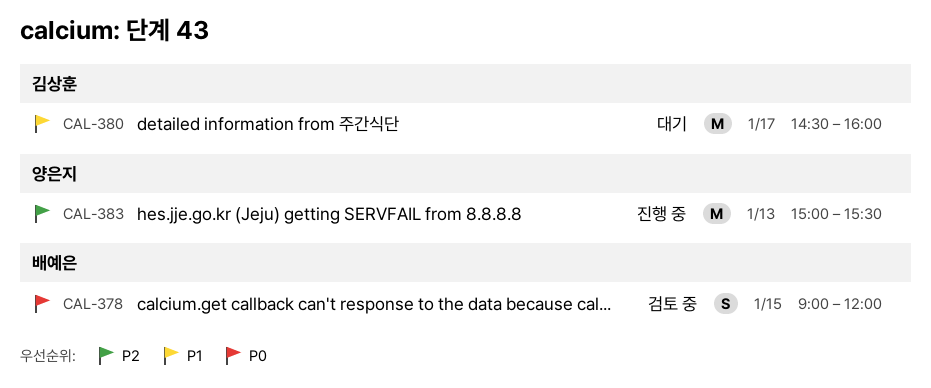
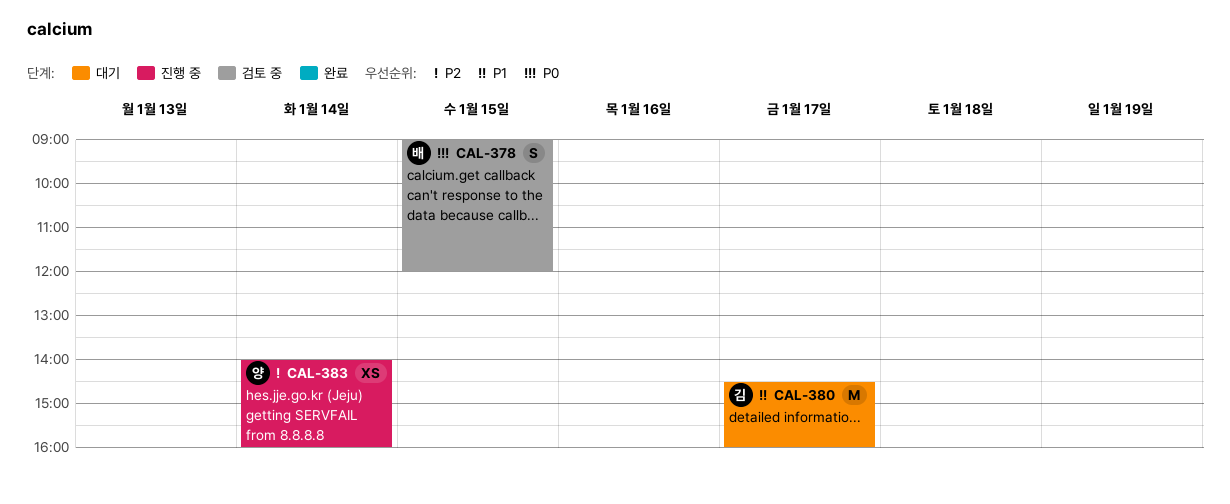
CAL-383, estimate: M -> XS
CAL-383, day: Jan 13 -> Jan 14
CAL-383, begins: 15:00 -> 14:00
CAL-383, ends: 15:30 -> 16:00

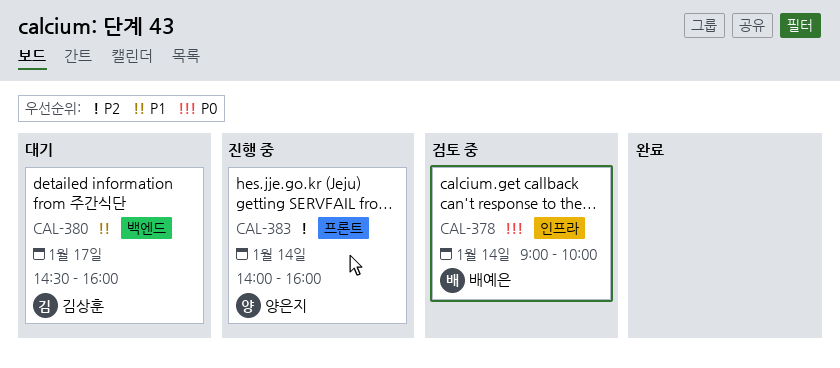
CAL-378, day: Jan 15 -> Jan 14
CAL-378, ends: 12:00 -> 10:00

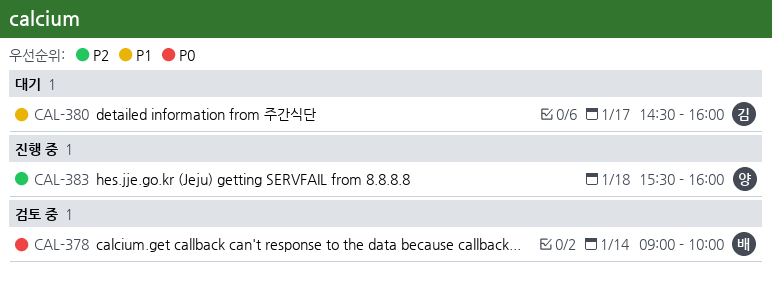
CAL-383, day: Jan 14 -> Jan 18
CAL-383, begins: 14:00 -> 15:30

